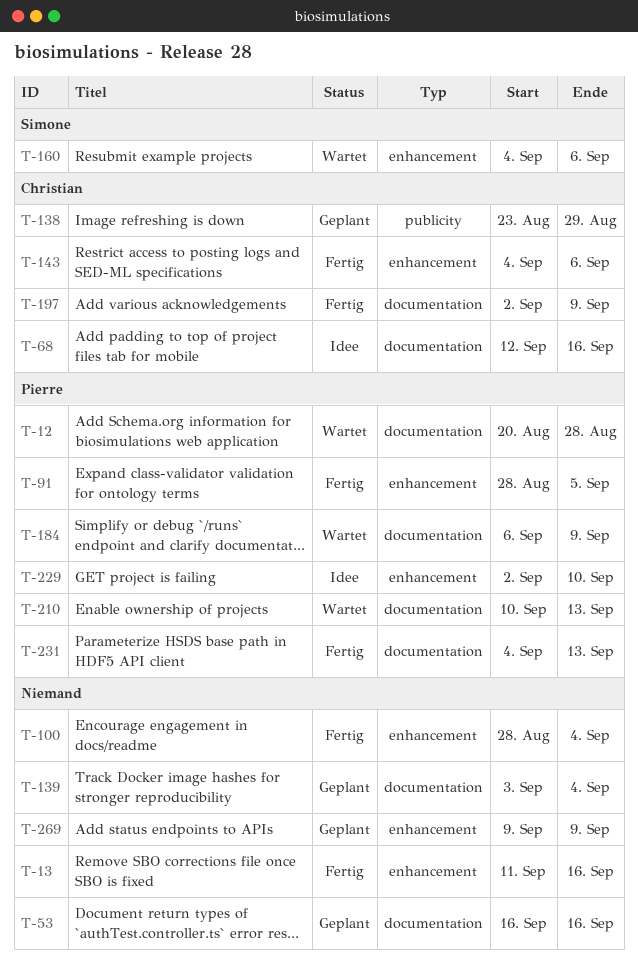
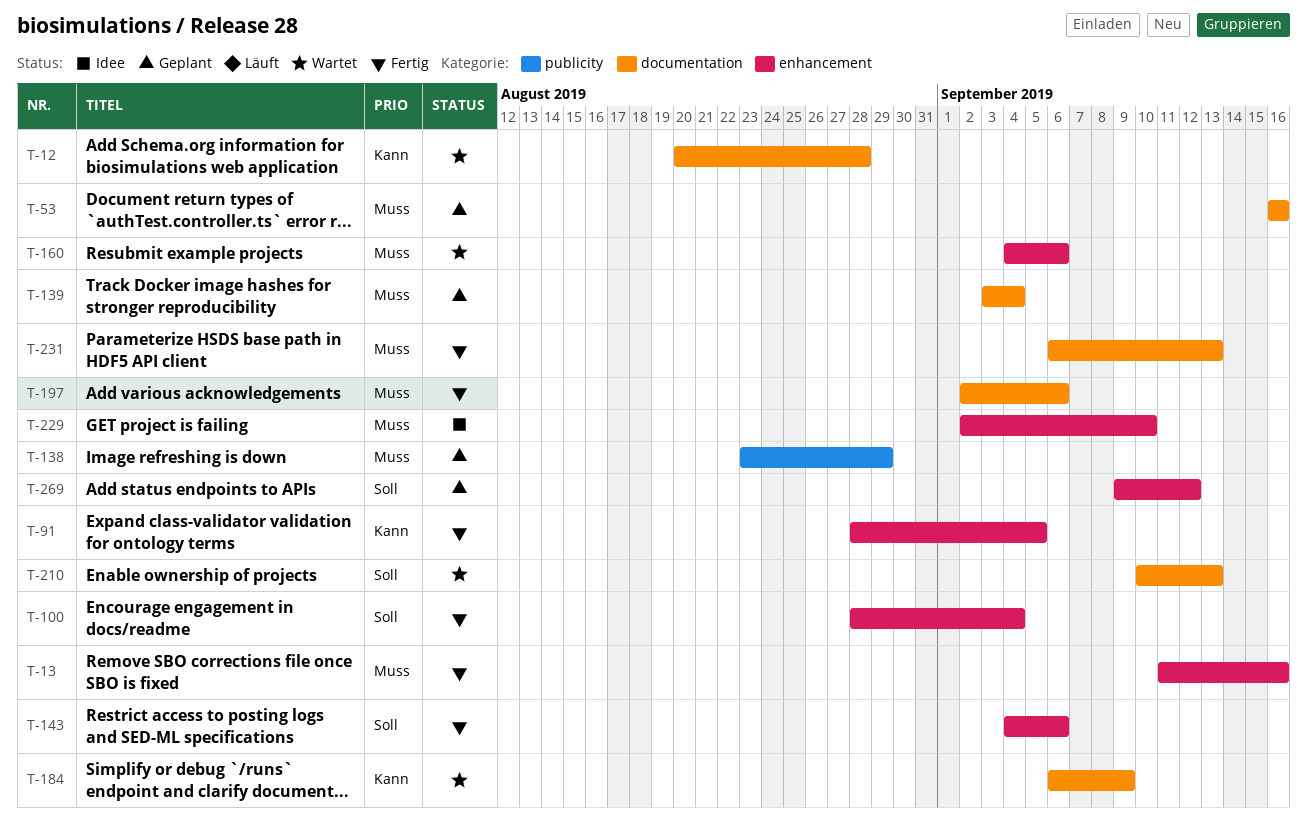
T-68: present -> none
T-197, due: Sep 9 -> Sep 6
T-231, start: Sep 4 -> Sep 6
T-269, due: Sep 9 -> Sep 12

